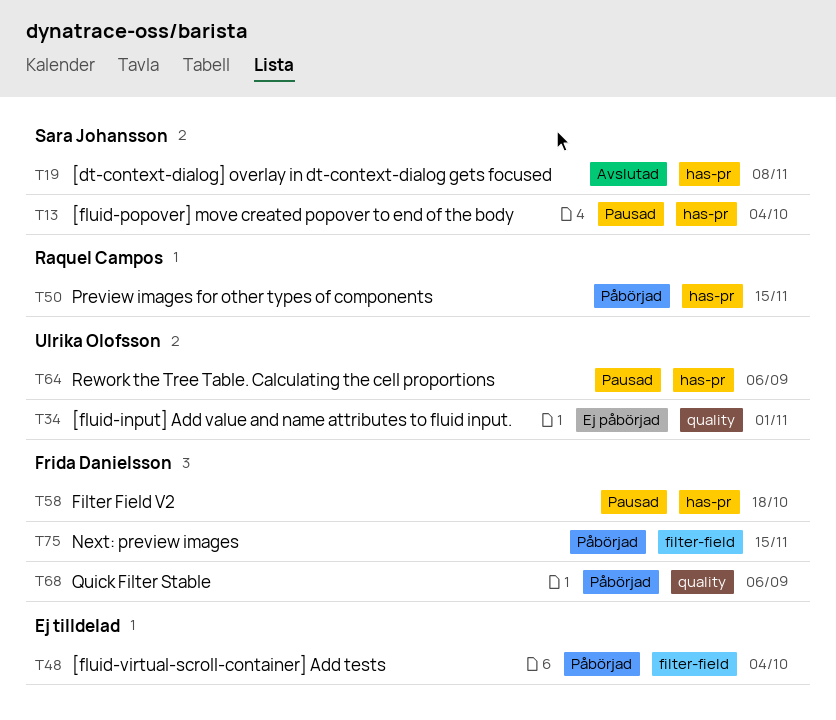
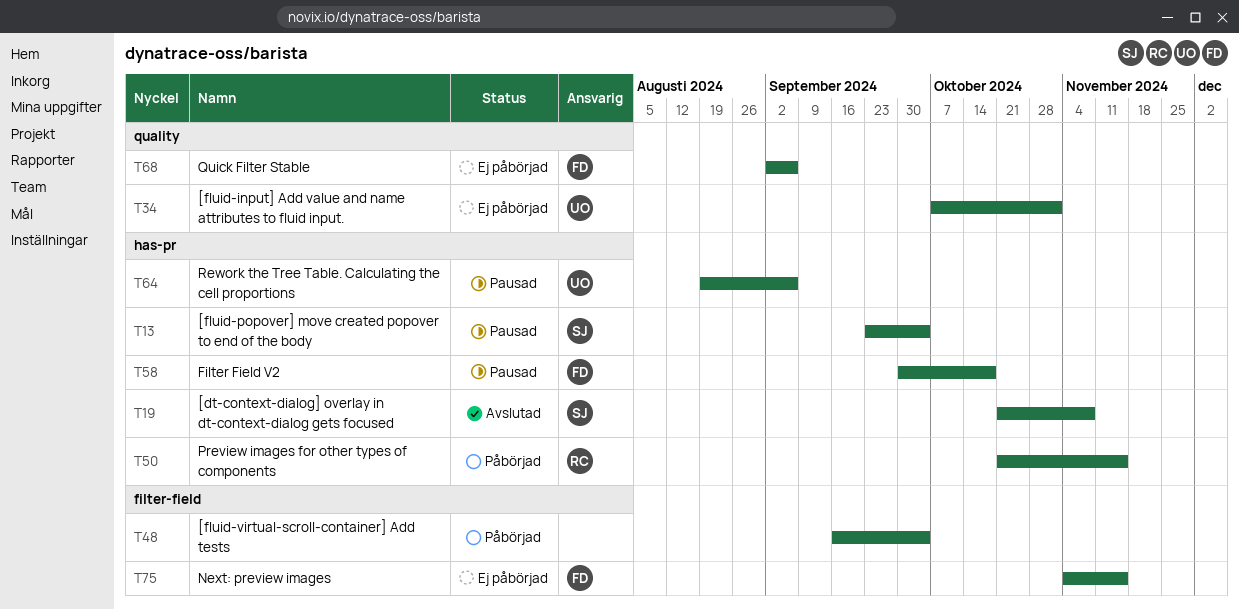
T68, status: Påbörjad -> Ej påbörjad
T75, status: Påbörjad -> Ej påbörjad

